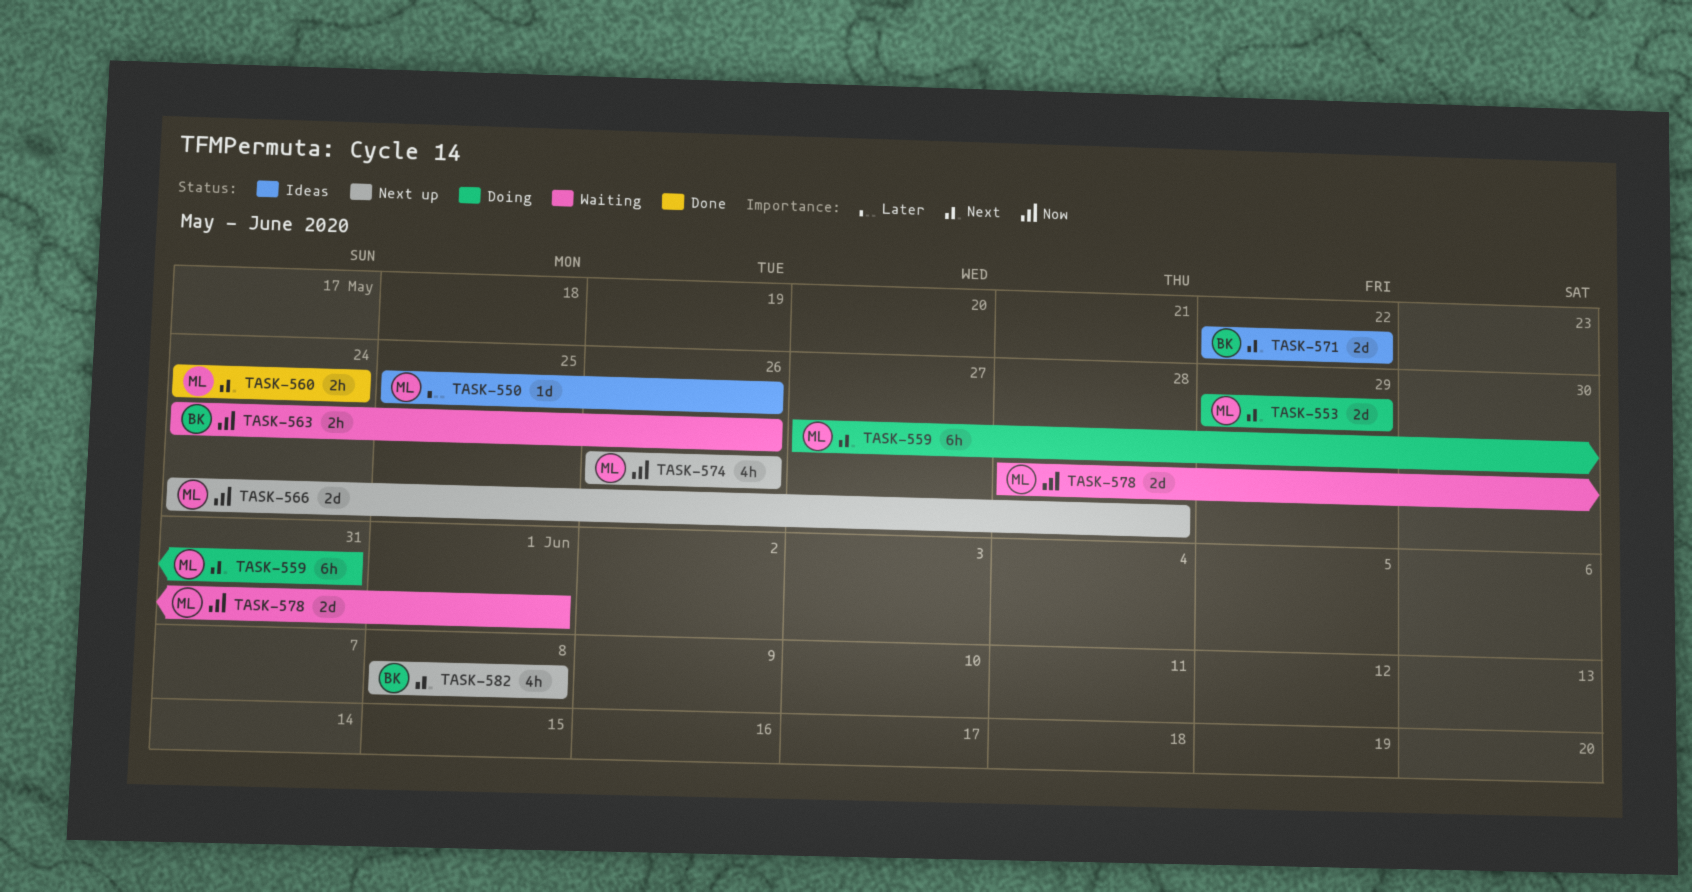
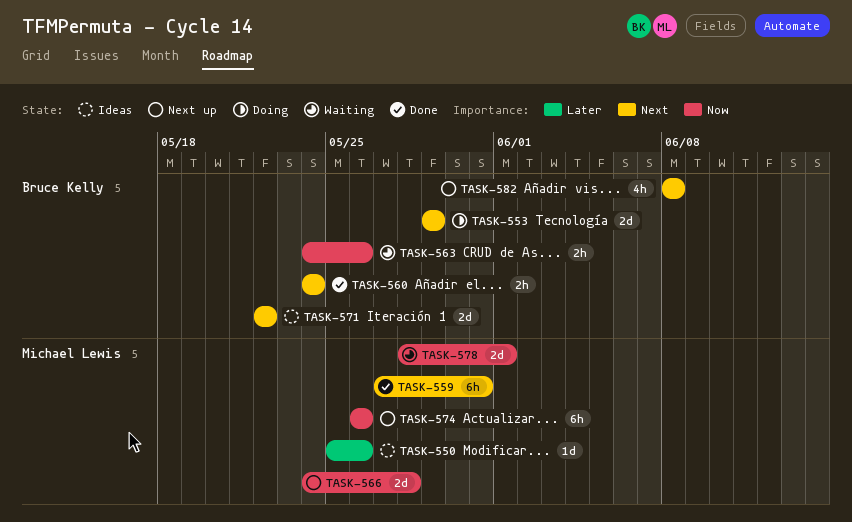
TASK-553, owner: Michael Lewis -> Bruce Kelly
TASK-559, status: Doing -> Done
TASK-560, owner: Michael Lewis -> Bruce Kelly
TASK-574, estimate: 4h -> 6h

